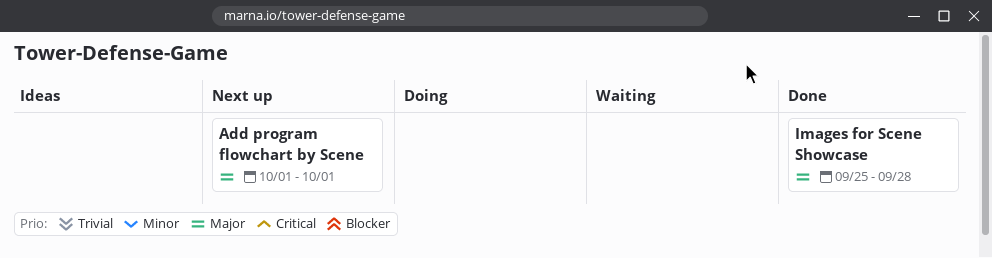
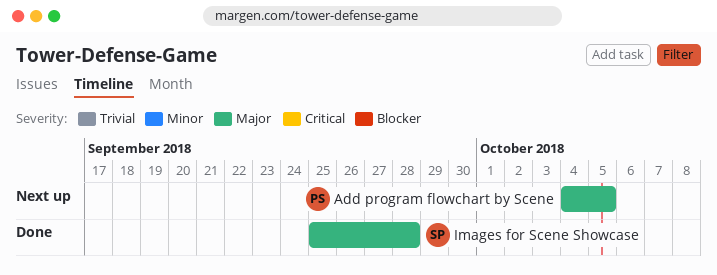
Add program flowchart by Scene, start: Oct 1 -> Oct 4
Add program flowchart by Scene, due: Oct 1 -> Oct 5

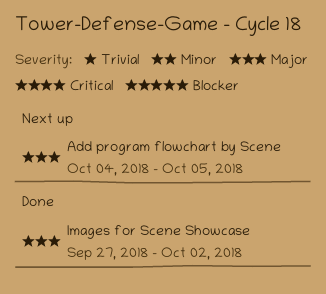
Images for Scene Showcase, start: Sep 25 -> Sep 27
Images for Scene Showcase, due: Sep 28 -> Oct 2

